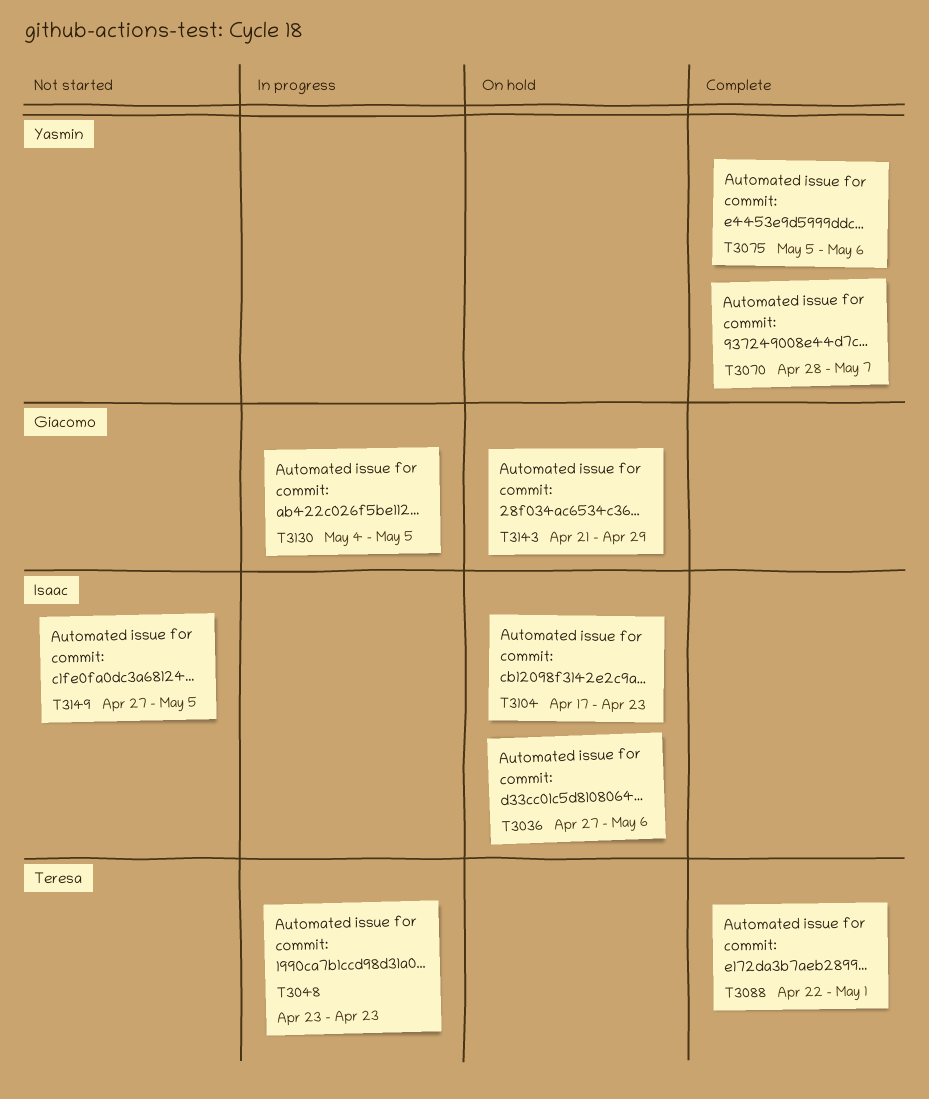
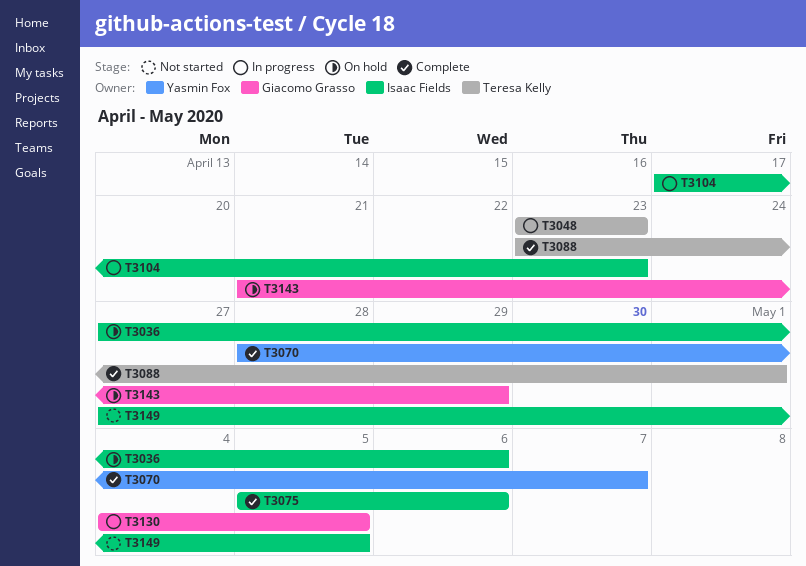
T3075, owner: Yasmin Fox -> Isaac Fields
T3088, start: Apr 22 -> Apr 23
T3104, status: On hold -> In progress

